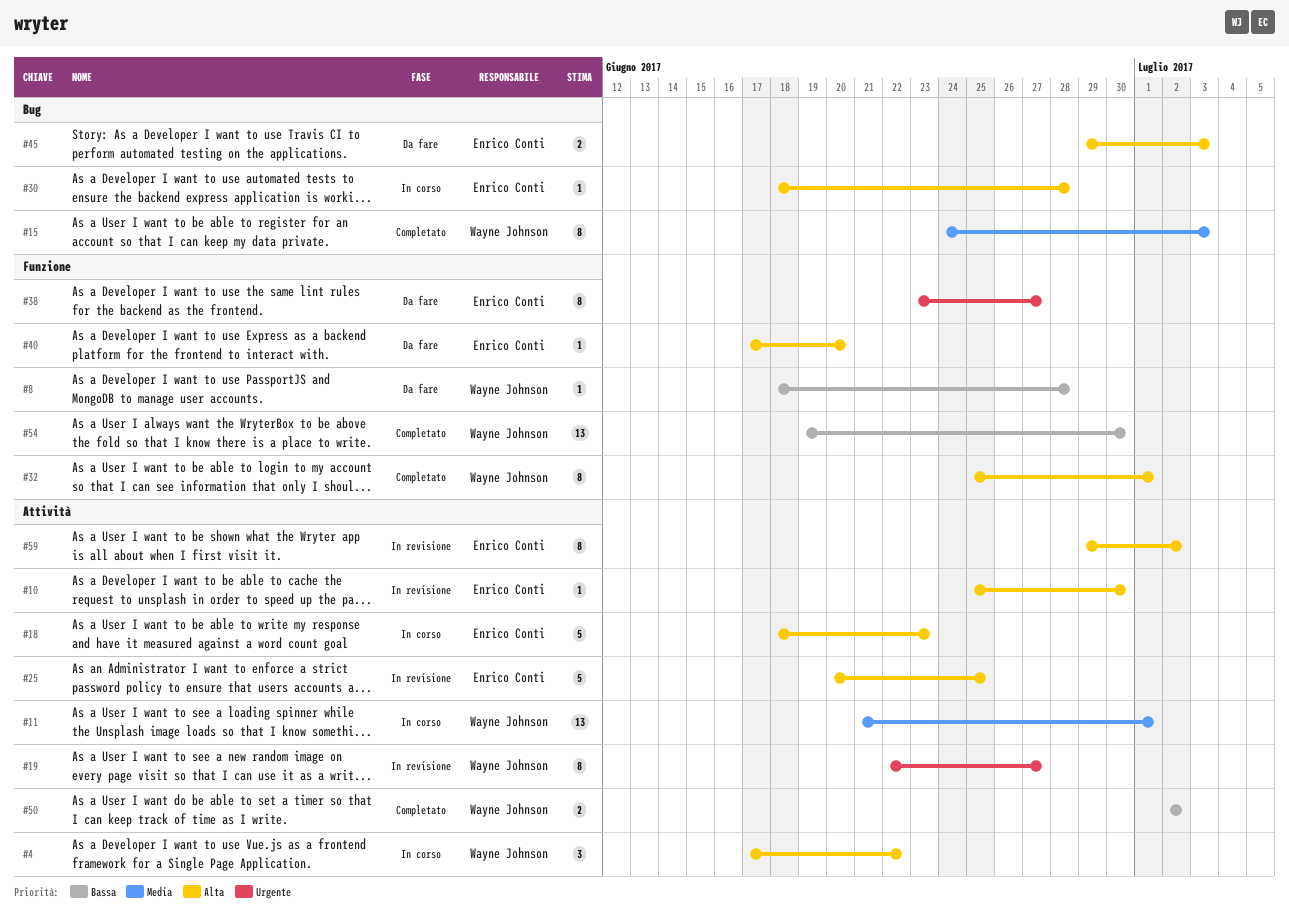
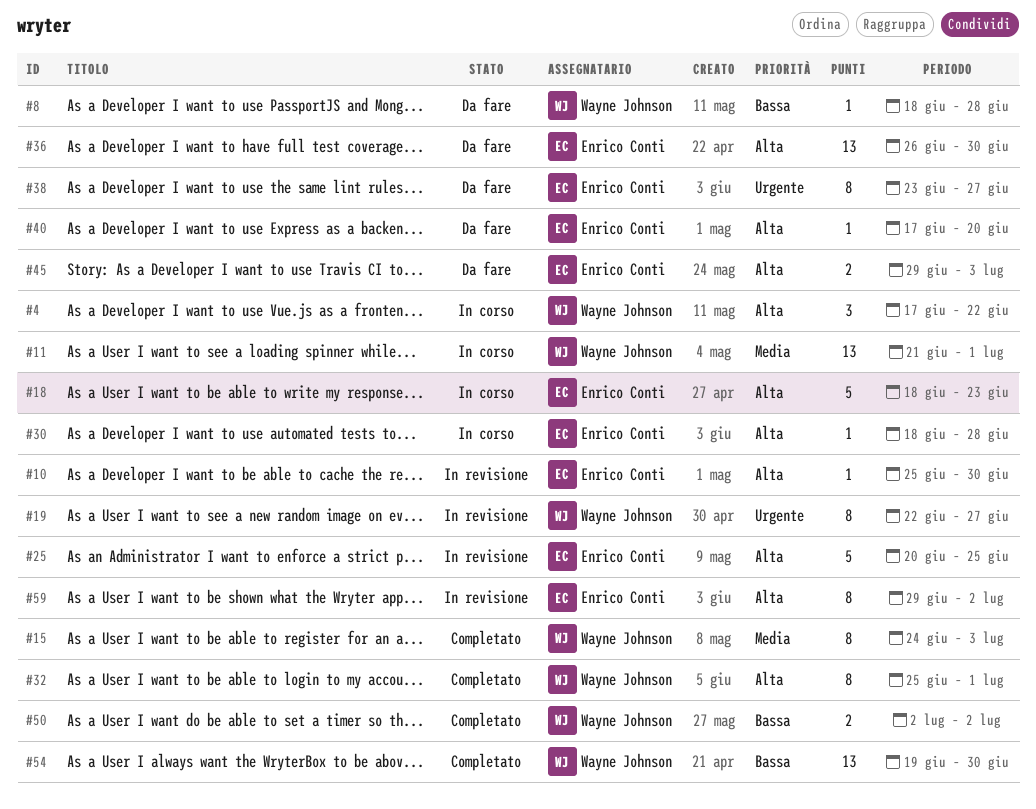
#36: none -> present

